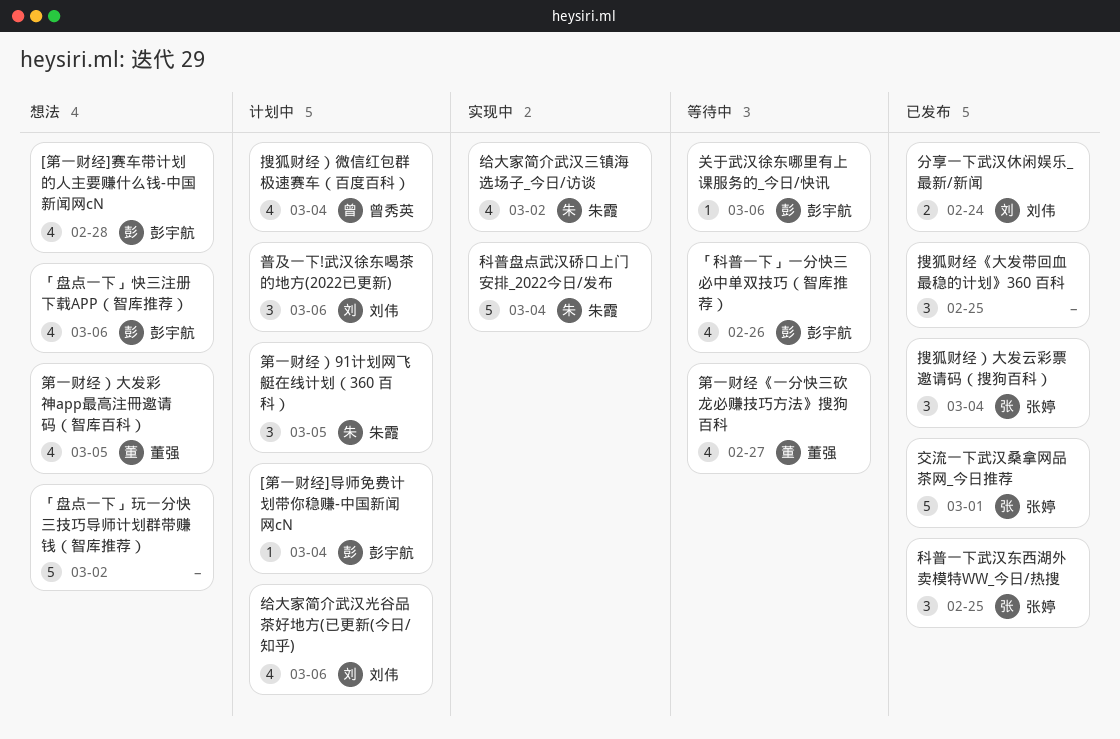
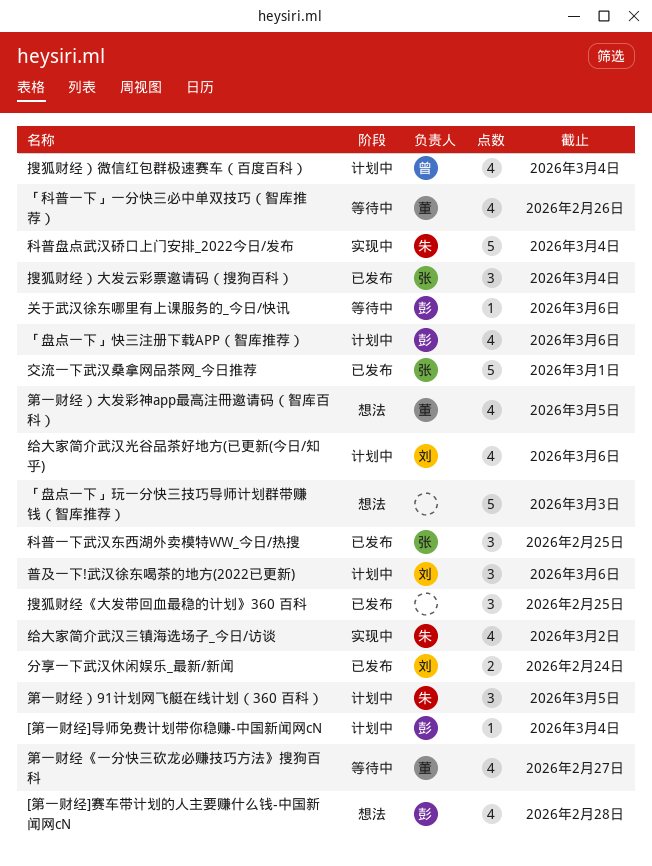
「盘点一下」快三注册下载APP（智库推荐）, status: 想法 -> 计划中
「盘点一下」玩一分快三技巧导师计划群带赚钱（智库推荐）, due: Mar 2 -> Mar 3
「科普一下」一分快三必中单双技巧（智库推荐）, owner: 彭宇航 -> 董强

